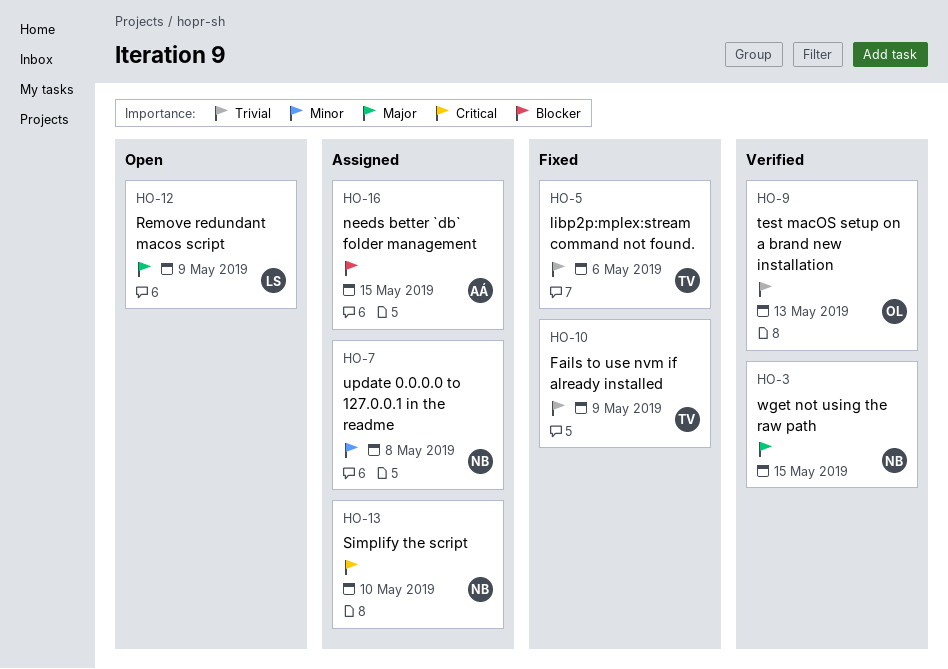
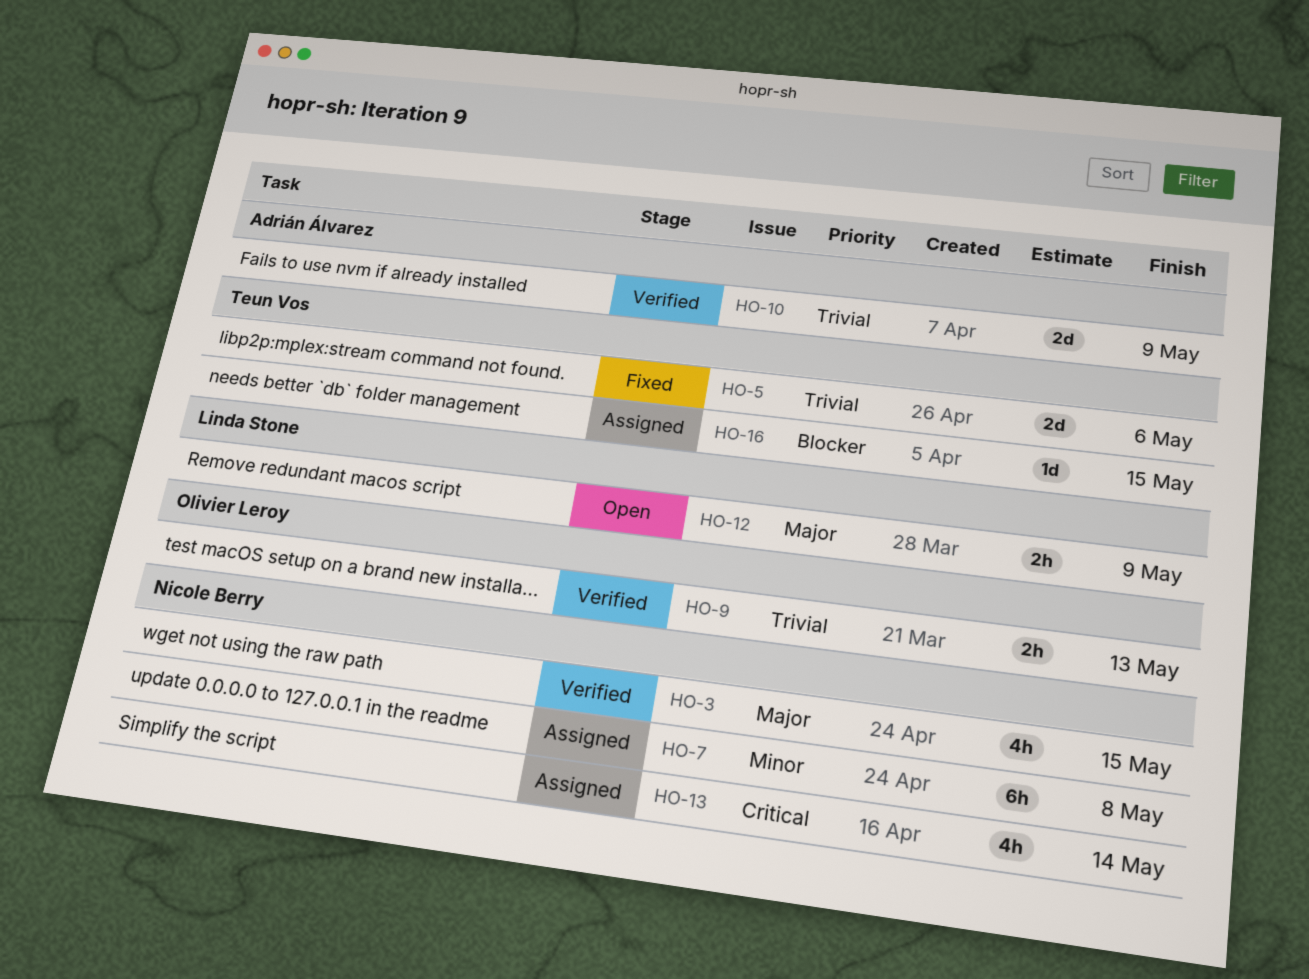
HO-10, status: Fixed -> Verified
HO-10, owner: Teun Vos -> Adrián Álvarez
HO-13, due: May 10 -> May 14
HO-16, owner: Adrián Álvarez -> Teun Vos

